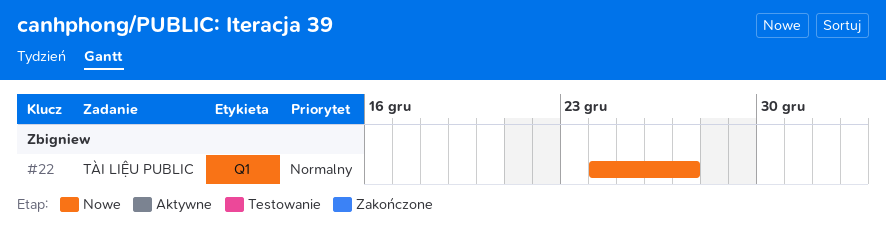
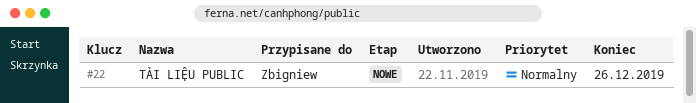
#22, due: Dec 27 -> Dec 26

